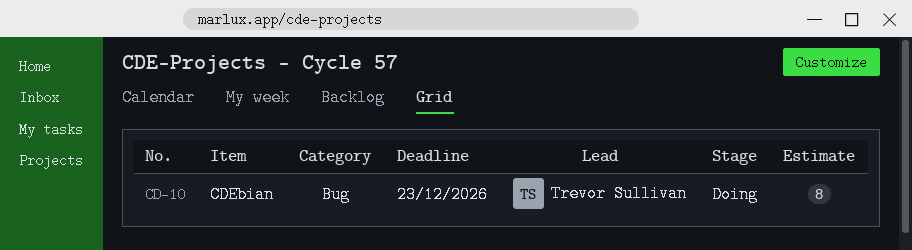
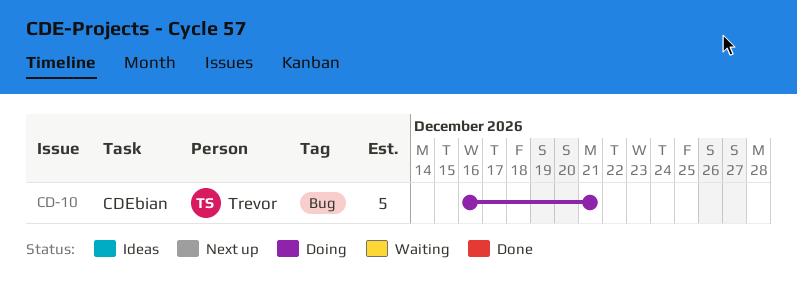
CD-10, estimate: 8 -> 5
CD-10, due: Dec 23 -> Dec 21

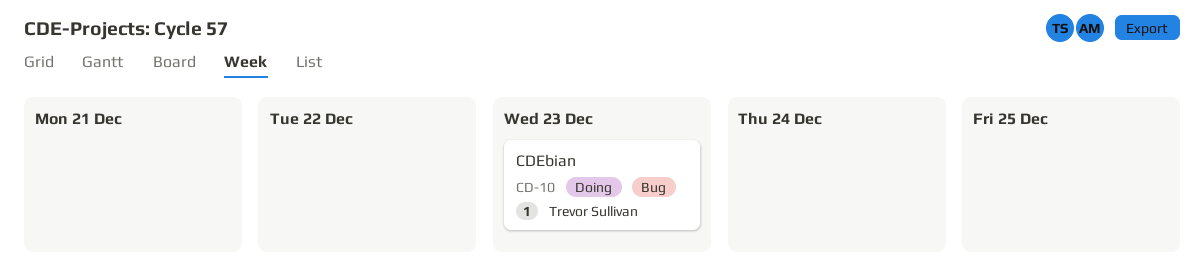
CD-10, estimate: 5 -> 1
CD-10, due: Dec 21 -> Dec 23

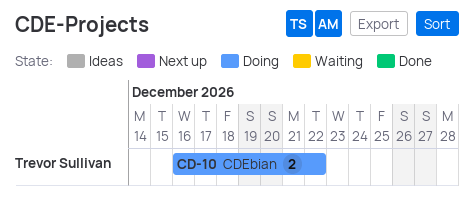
CD-10, estimate: 1 -> 2
CD-10, due: Dec 23 -> Dec 22

